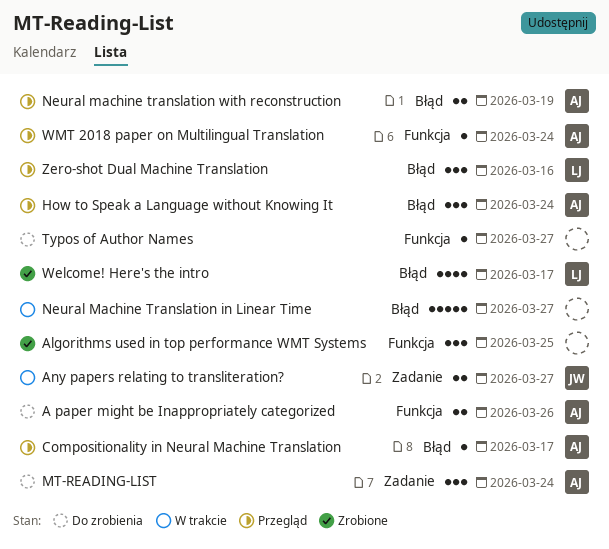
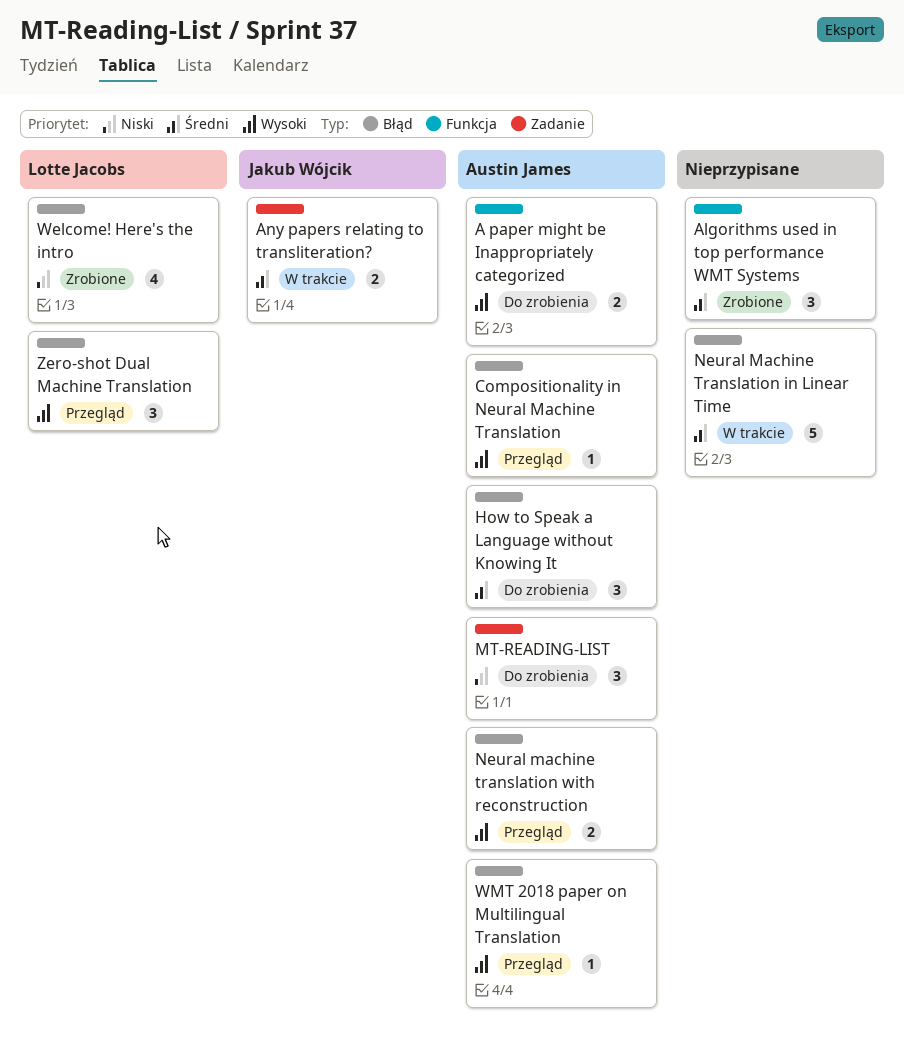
How to Speak a Language without Knowing It, status: Przegląd -> Do zrobienia
Typos of Author Names: present -> none
WMT 2018 paper on Multilingual Translation, label: Funkcja -> Błąd

